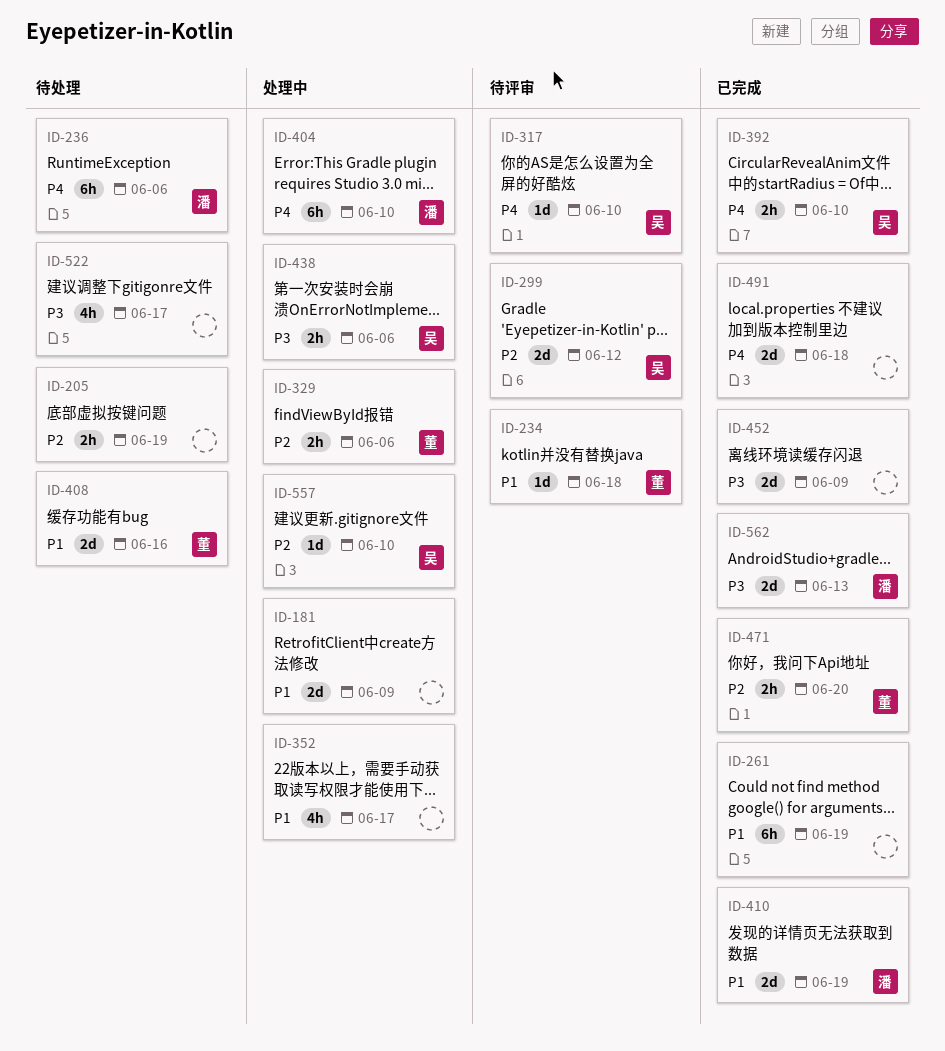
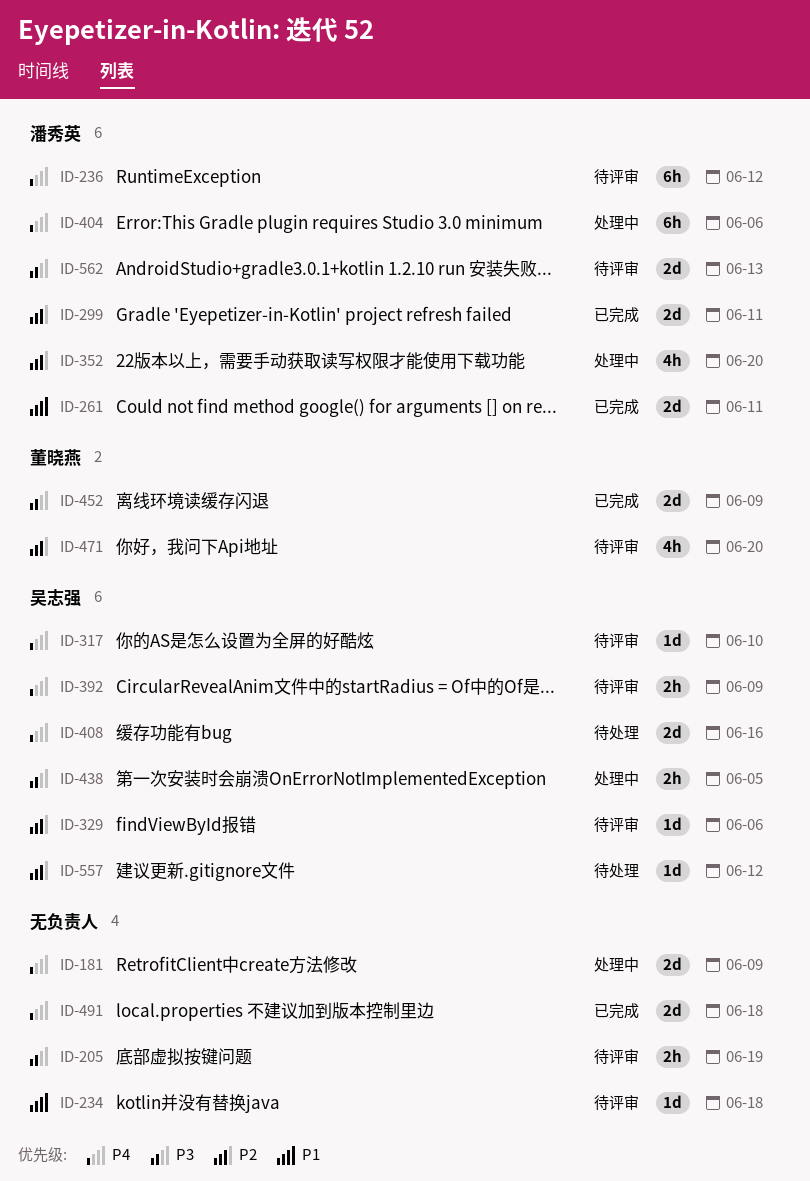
ID-181, priority: P1 -> P4
ID-205, status: 待处理 -> 待评审
ID-205, priority: P2 -> P3
ID-234, owner: 董晓燕 -> none
ID-236, status: 待处理 -> 待评审
ID-236, due: Jun 6 -> Jun 12
ID-261, owner: none -> 潘秀英
ID-261, estimate: 6h -> 2d
ID-261, due: Jun 19 -> Jun 11
ID-299, status: 待评审 -> 已完成
ID-299, owner: 吴志强 -> 潘秀英
ID-299, due: Jun 12 -> Jun 11
ID-329, status: 处理中 -> 待评审
ID-329, owner: 董晓燕 -> 吴志强
ID-329, estimate: 2h -> 1d
ID-352, owner: none -> 潘秀英
ID-352, priority: P1 -> P2
ID-352, due: Jun 17 -> Jun 20
ID-392, status: 已完成 -> 待评审
ID-392, due: Jun 10 -> Jun 9
ID-404, due: Jun 10 -> Jun 6
ID-408, owner: 董晓燕 -> 吴志强
ID-408, priority: P1 -> P4
ID-410: present -> none
ID-438, due: Jun 6 -> Jun 5
ID-452, owner: none -> 董晓燕
ID-471, status: 已完成 -> 待评审
ID-471, estimate: 2h -> 4h
ID-522: present -> none
ID-557, status: 处理中 -> 待处理
ID-557, due: Jun 10 -> Jun 12
ID-562, status: 已完成 -> 待评审

